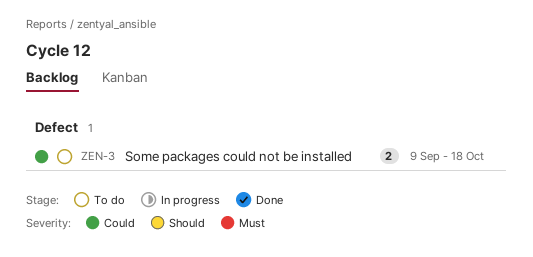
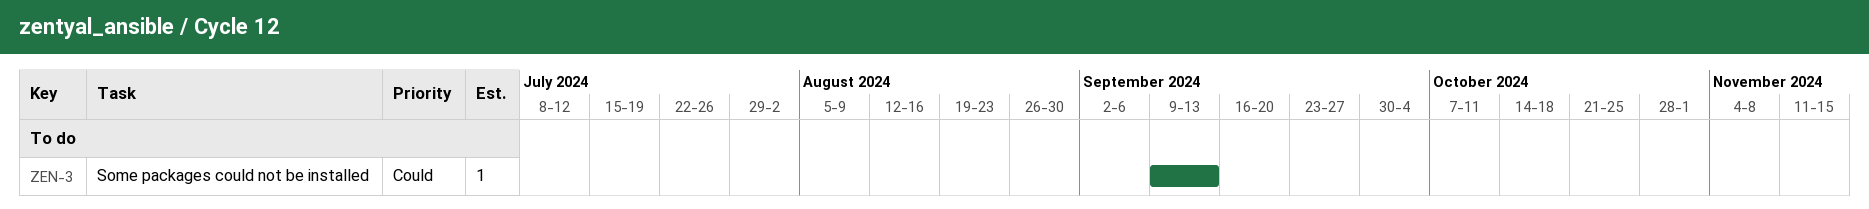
ZEN-3, estimate: 2 -> 1
ZEN-3, due: Oct 18 -> Sep 13

